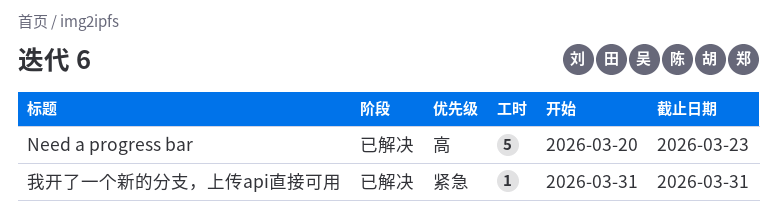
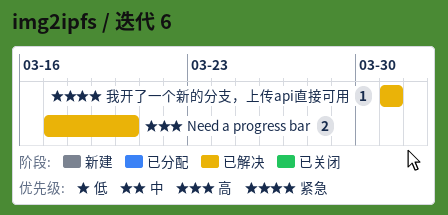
Need a progress bar, estimate: 5 -> 2
Need a progress bar, start: Mar 20 -> Mar 17
Need a progress bar, due: Mar 23 -> Mar 20

